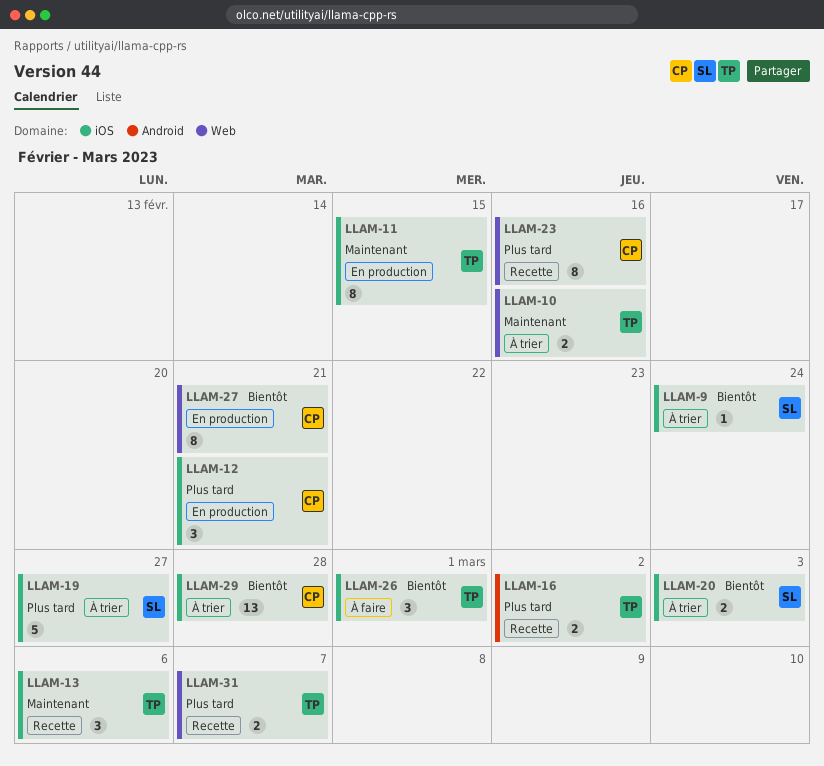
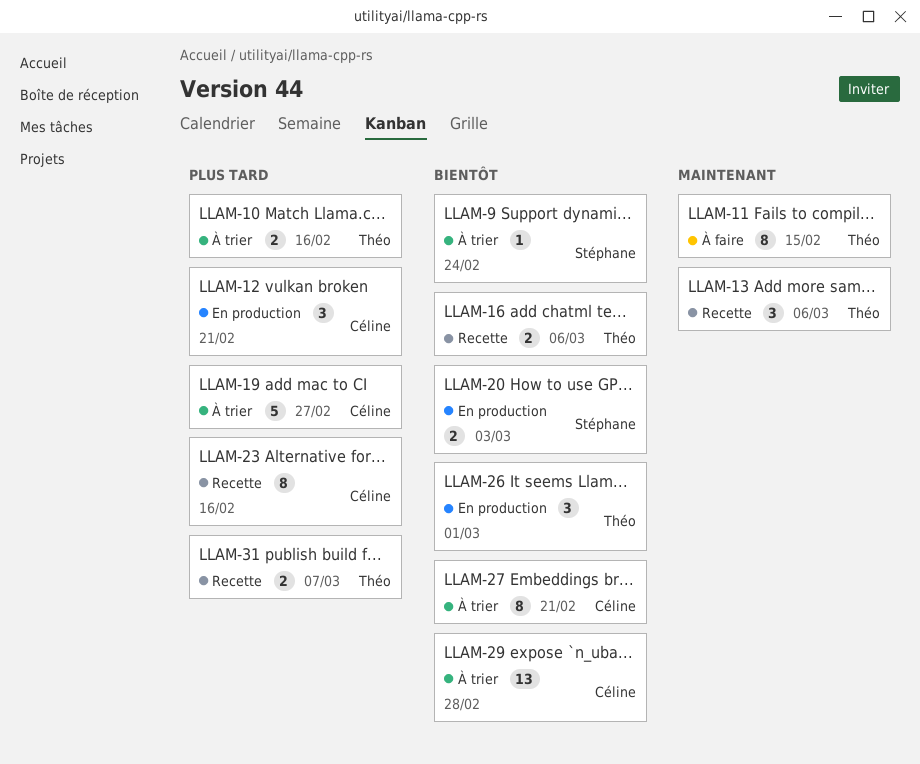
LLAM-10, priority: Maintenant -> Plus tard
LLAM-11, status: En production -> À faire
LLAM-16, priority: Plus tard -> Bientôt
LLAM-16, due: Mar 2 -> Mar 6
LLAM-19, owner: Stéphane -> Céline
LLAM-20, status: À trier -> En production
LLAM-26, status: À faire -> En production
LLAM-27, status: En production -> À trier

